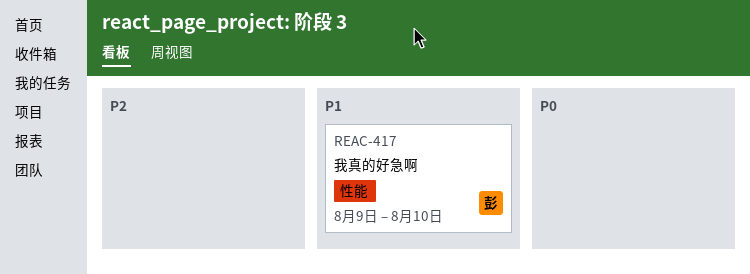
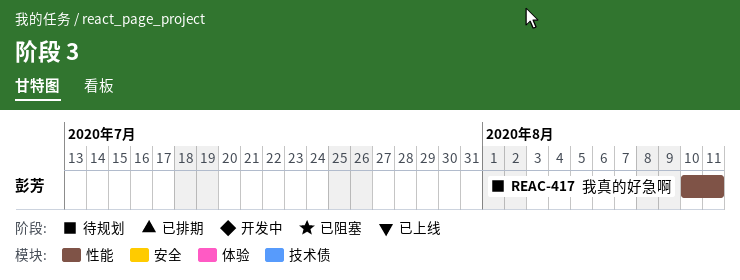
REAC-417, start: Aug 9 -> Aug 10
REAC-417, due: Aug 10 -> Aug 11

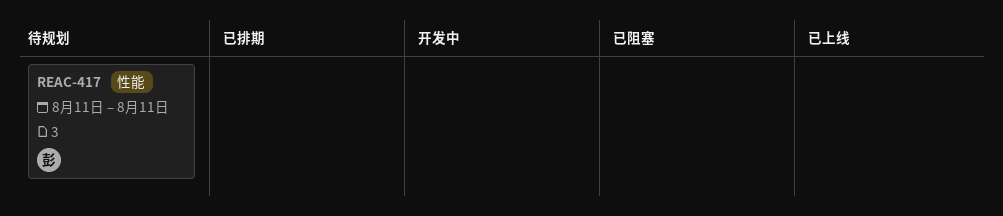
REAC-417, start: Aug 10 -> Aug 11

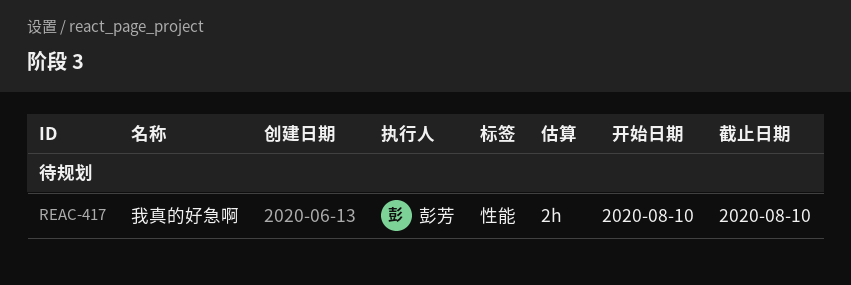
REAC-417, start: Aug 11 -> Aug 10
REAC-417, due: Aug 11 -> Aug 10

